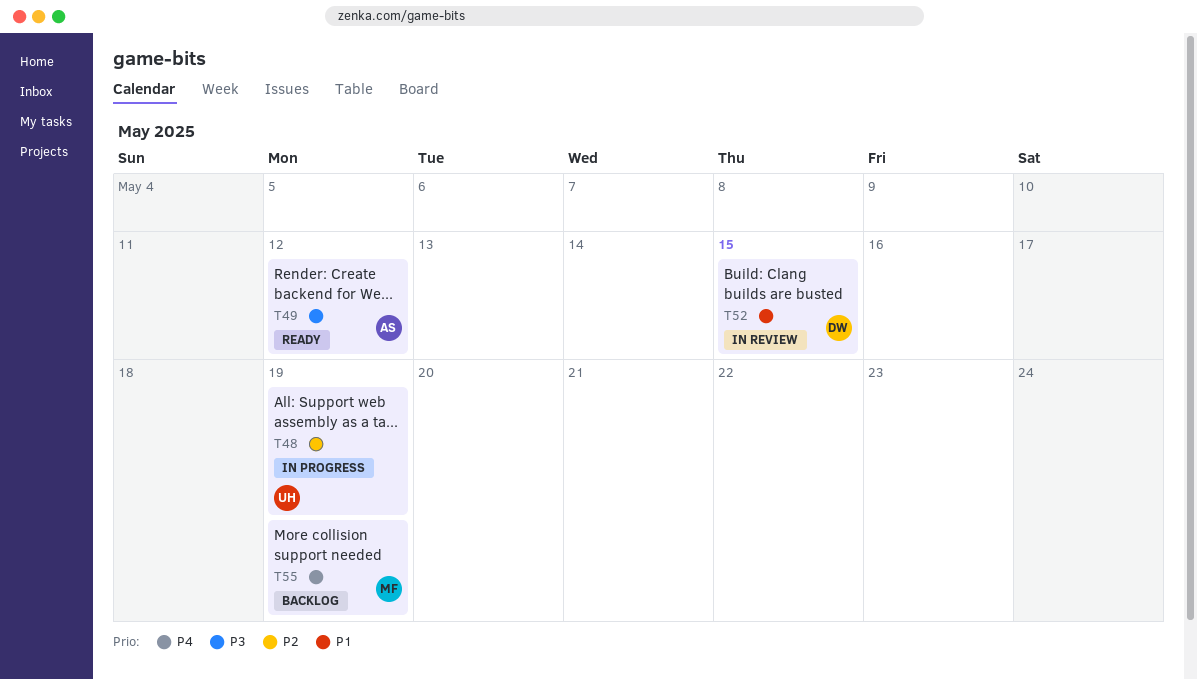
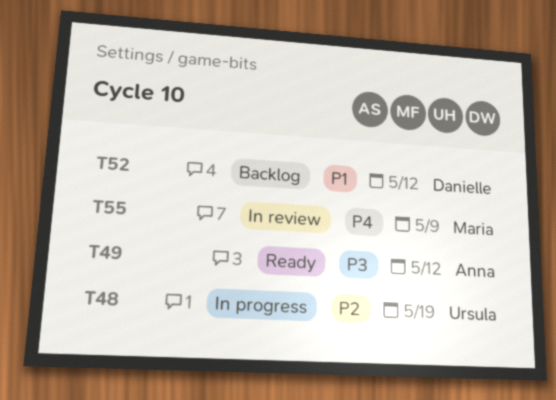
T52, status: In review -> Backlog
T52, due: May 15 -> May 12
T55, status: Backlog -> In review
T55, due: May 19 -> May 9

